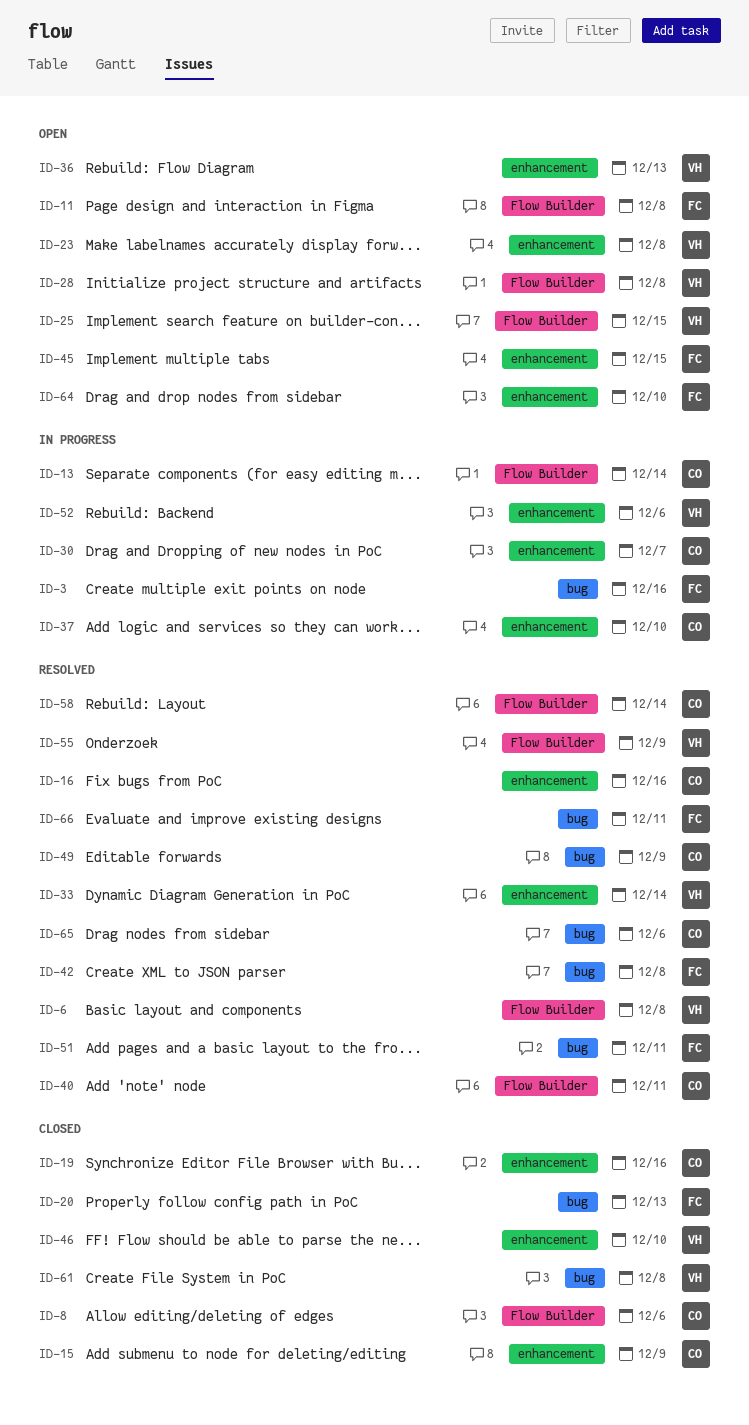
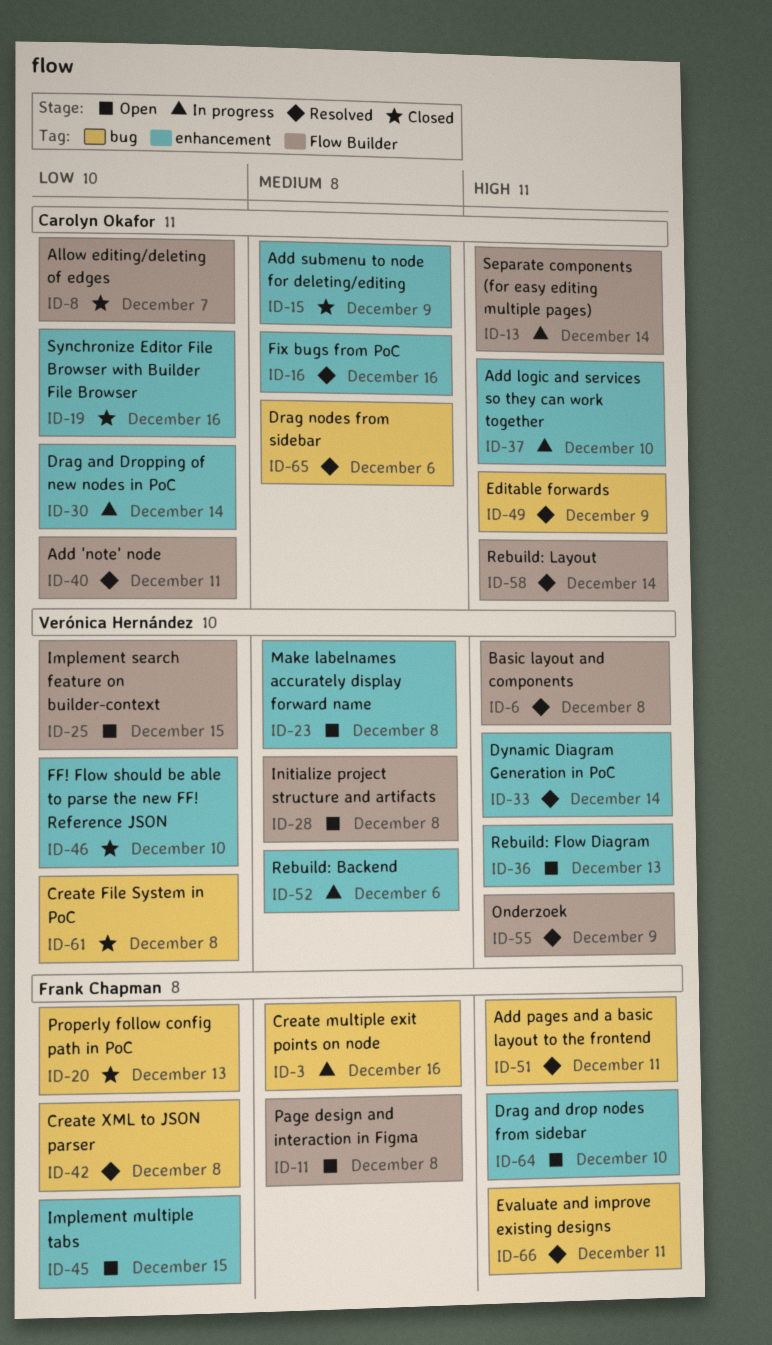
ID-8, due: Dec 6 -> Dec 7
ID-30, due: Dec 7 -> Dec 14

